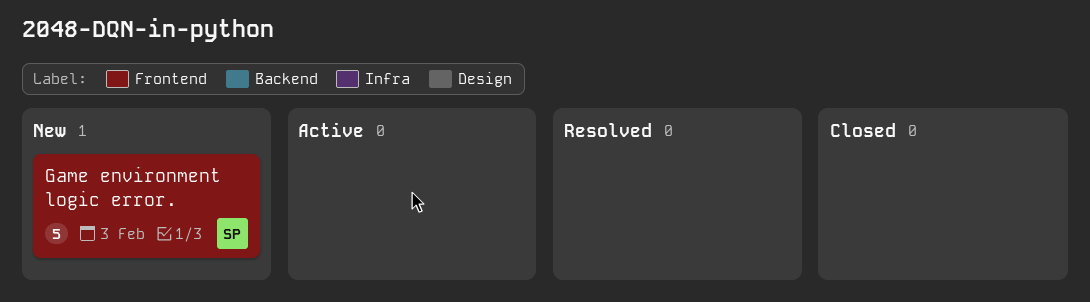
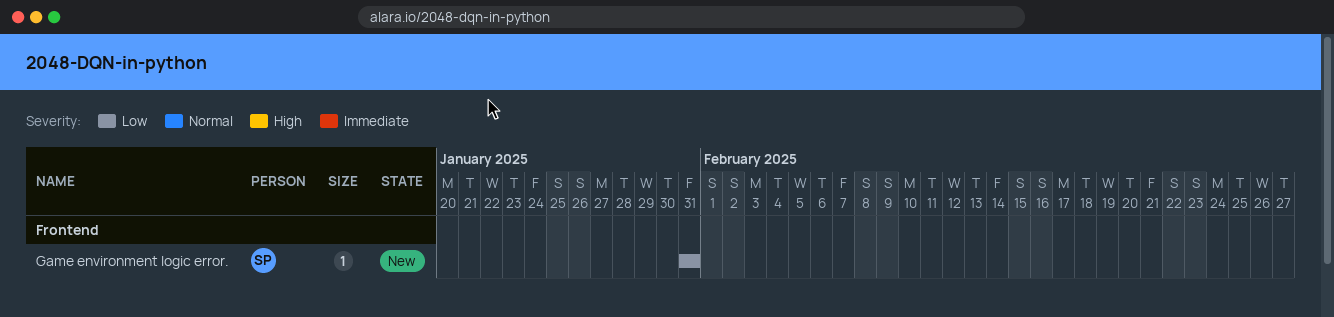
Game environment logic error., estimate: 5 -> 1
Game environment logic error., due: Feb 3 -> Jan 31

